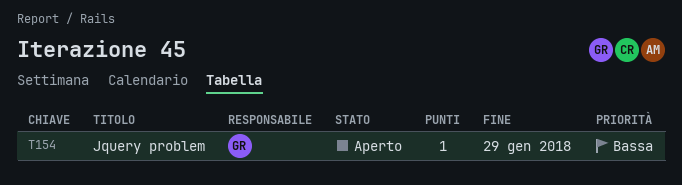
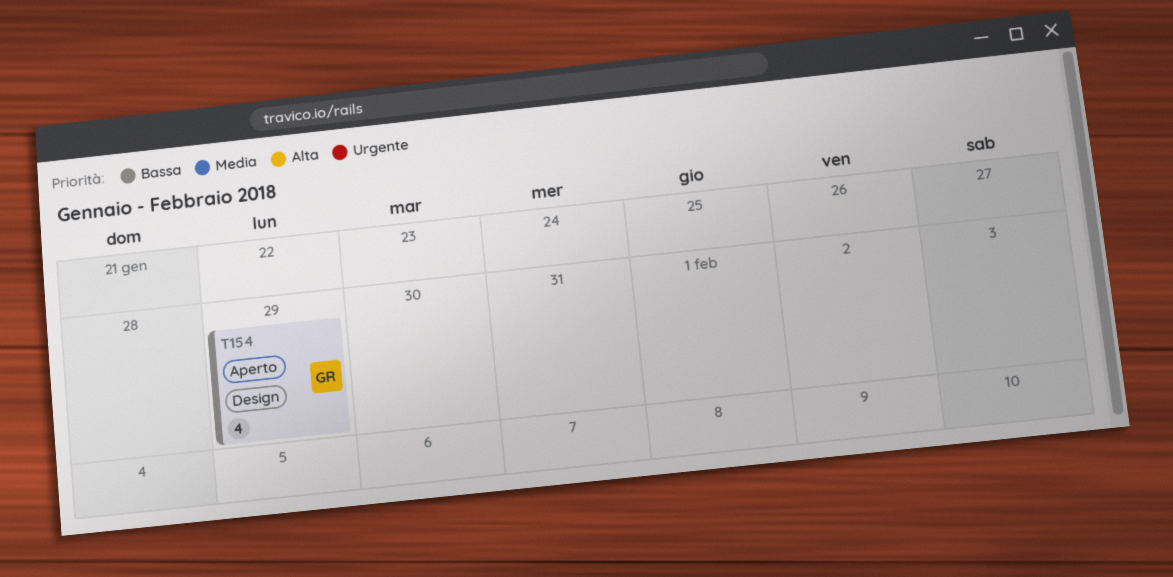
T154, estimate: 1 -> 4

